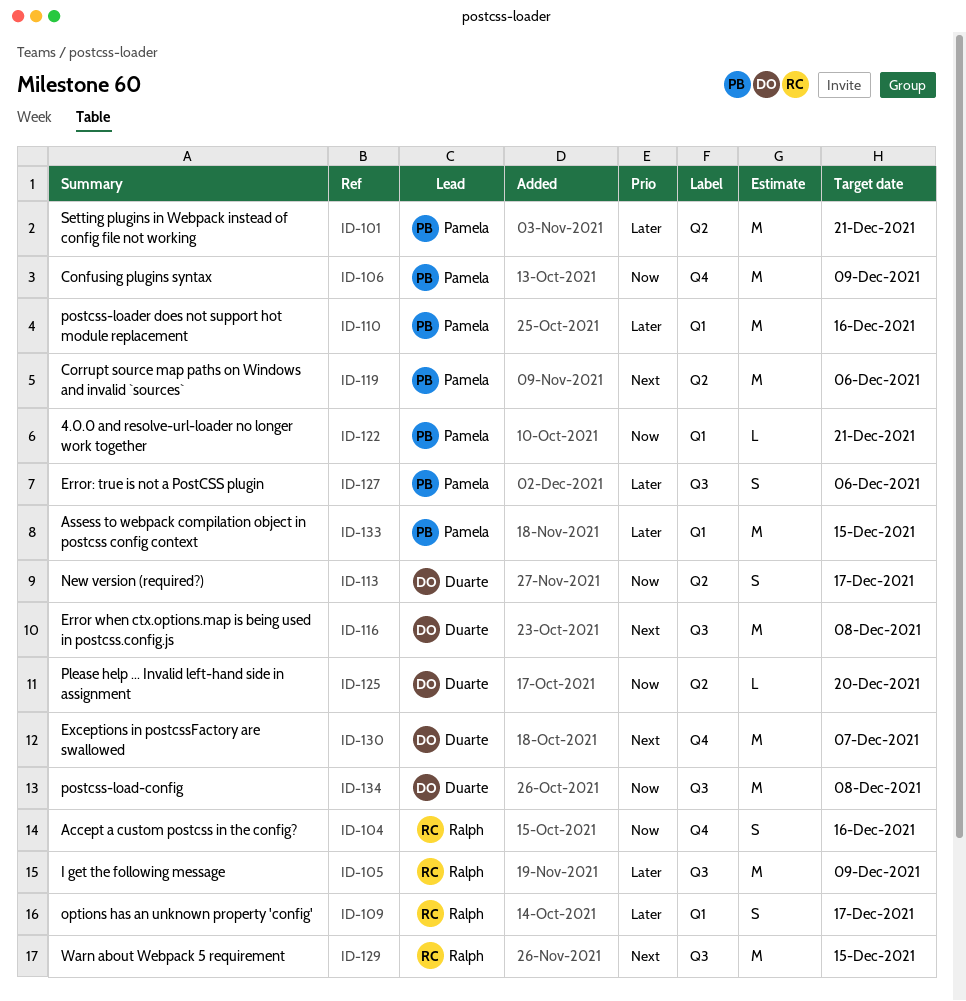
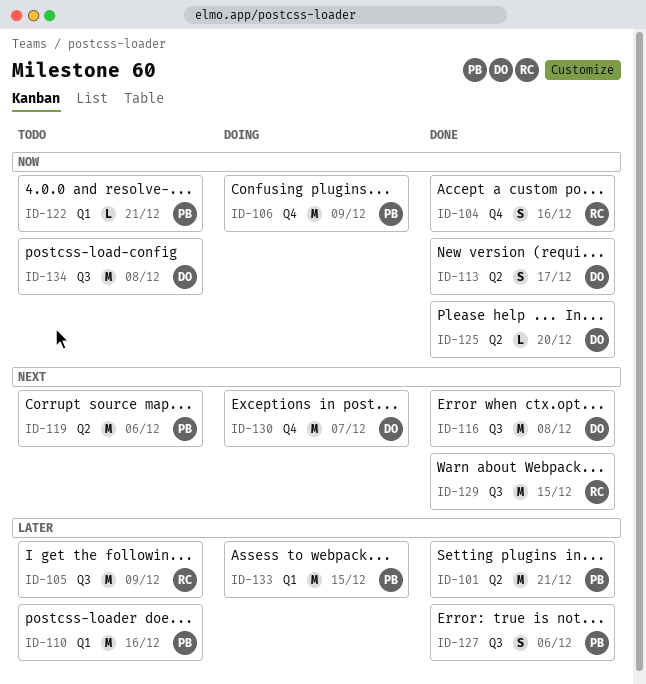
ID-109: present -> none

